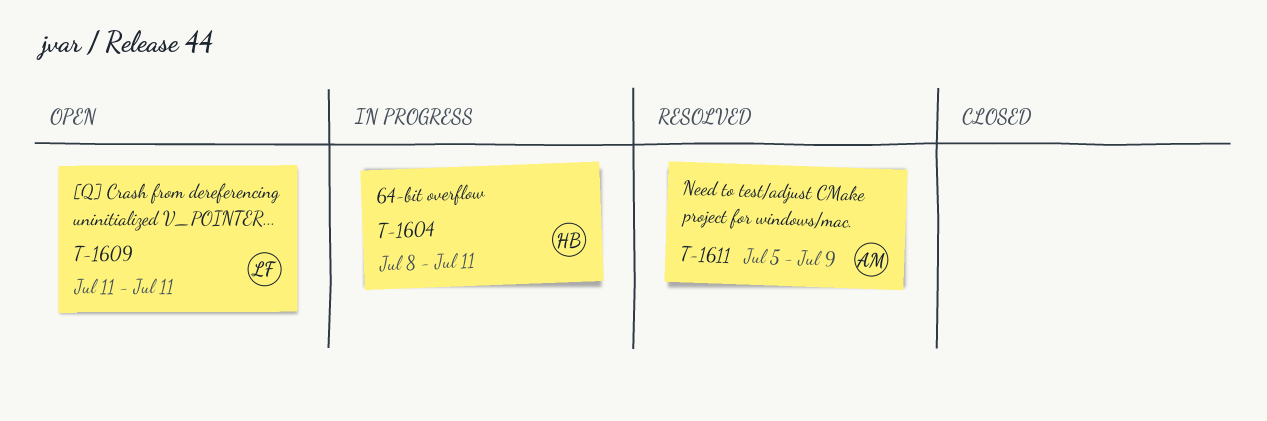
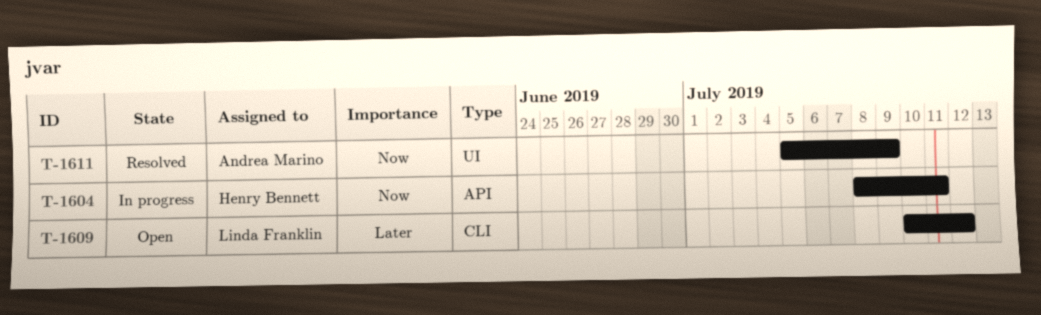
T-1609, start: Jul 11 -> Jul 10
T-1609, due: Jul 11 -> Jul 12

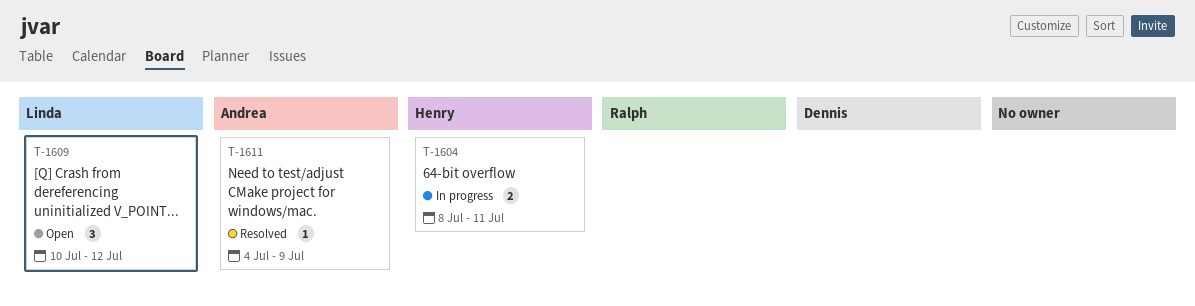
T-1611, start: Jul 5 -> Jul 4

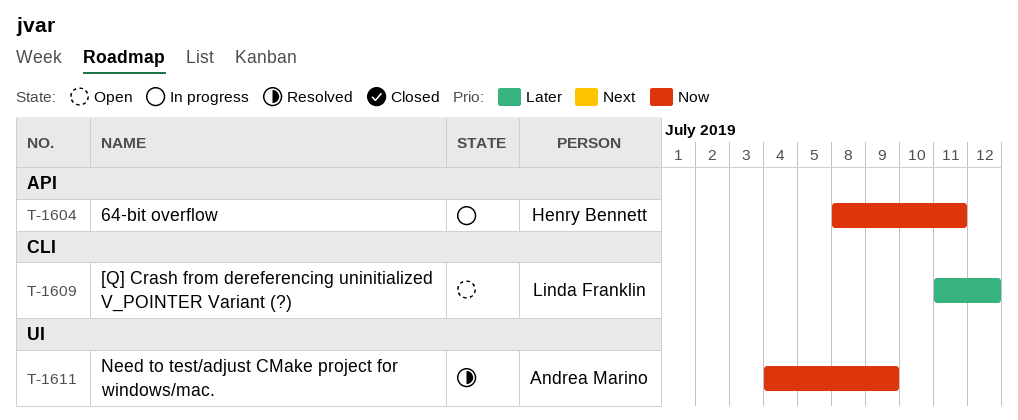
T-1609, start: Jul 10 -> Jul 11

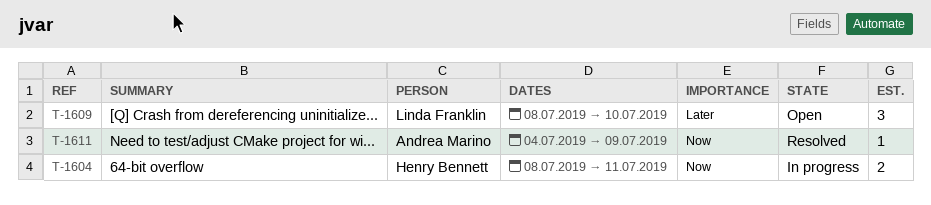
T-1609, start: Jul 11 -> Jul 8
T-1609, due: Jul 12 -> Jul 10

